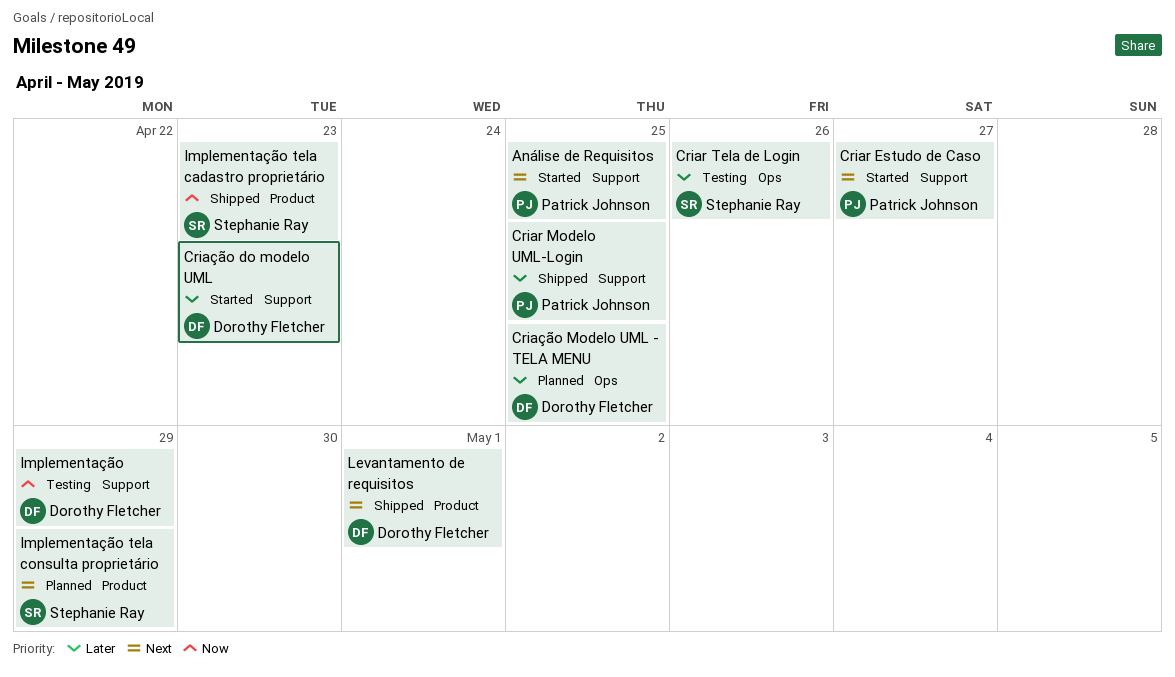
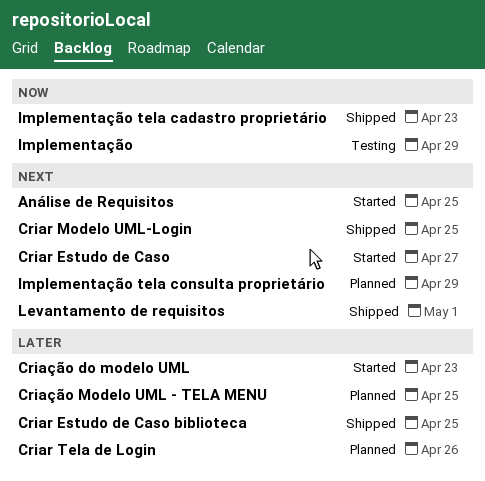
Criar Estudo de Caso biblioteca: none -> present
Criar Modelo UML-Login, priority: Later -> Next
Criar Tela de Login, status: Testing -> Planned

